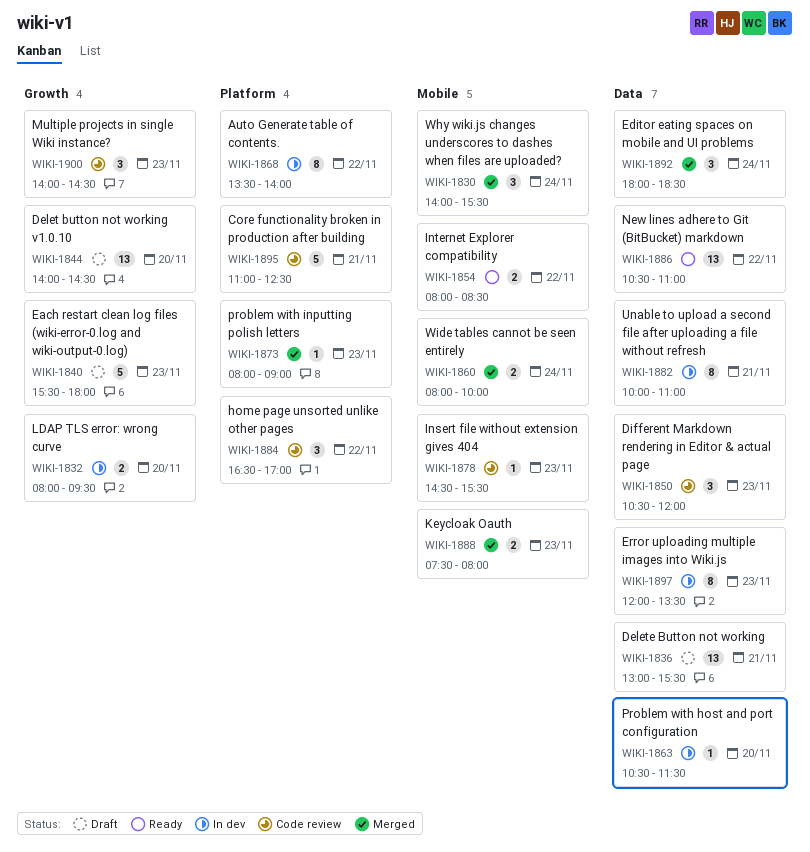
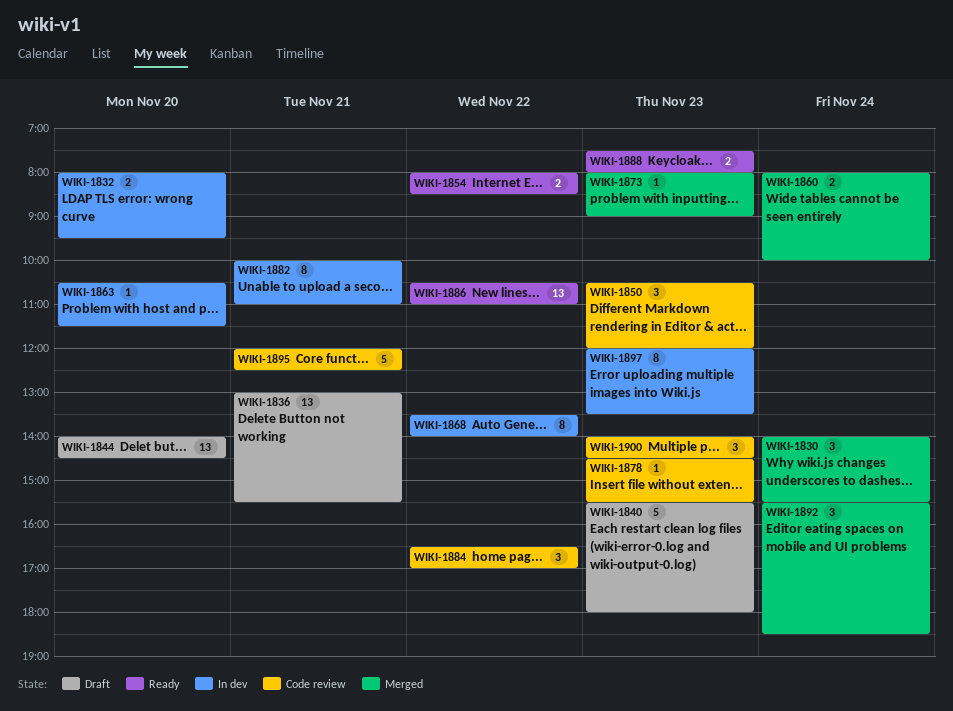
WIKI-1888, status: Merged -> Ready
WIKI-1892, begins: 18:00 -> 15:30
WIKI-1895, begins: 11:00 -> 12:00

